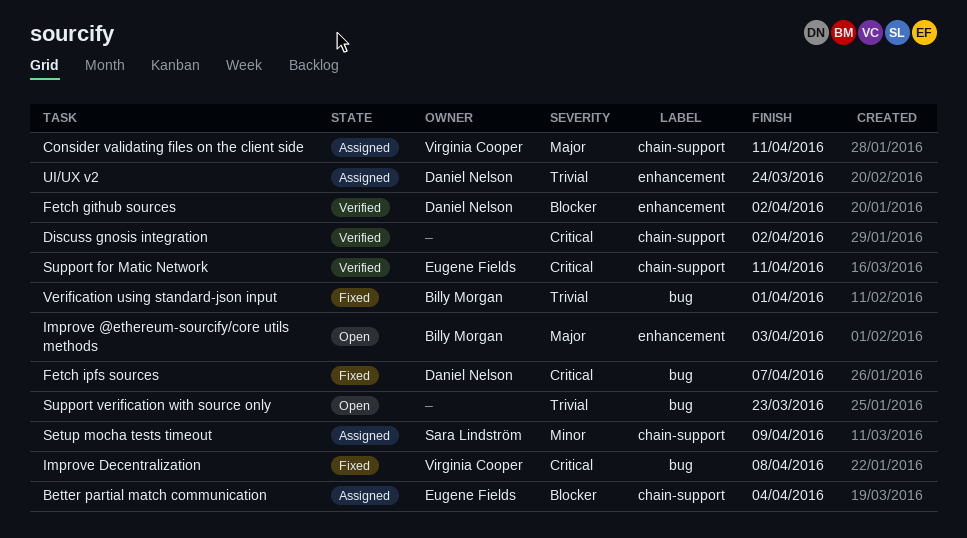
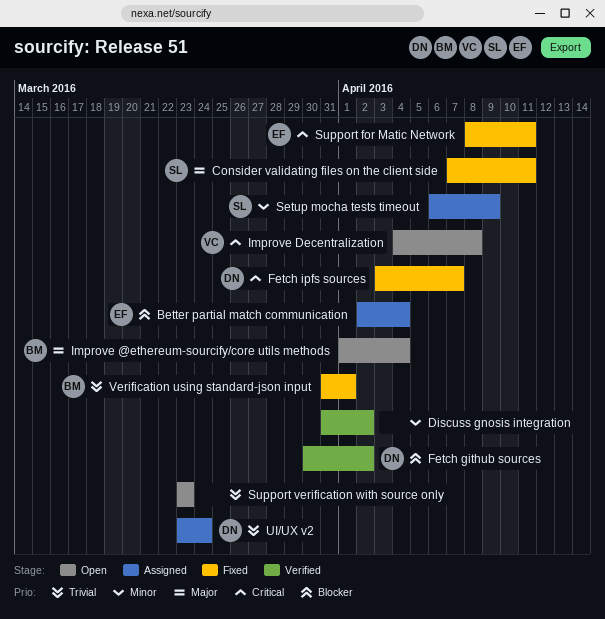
Consider validating files on the client side, status: Assigned -> Fixed
Consider validating files on the client side, owner: Virginia Cooper -> Sara Lindström
Discuss gnosis integration, priority: Critical -> Minor
Improve @ethereum-sourcify/core utils methods, due: Apr 3 -> Apr 4
Improve Decentralization, status: Fixed -> Open
Support for Matic Network, status: Verified -> Fixed

